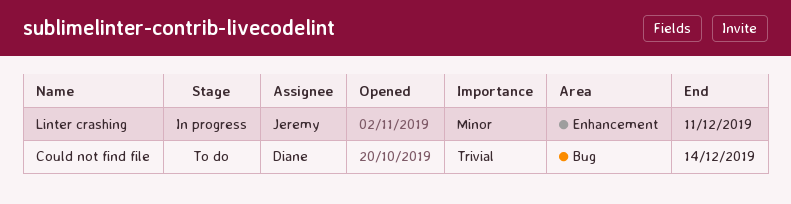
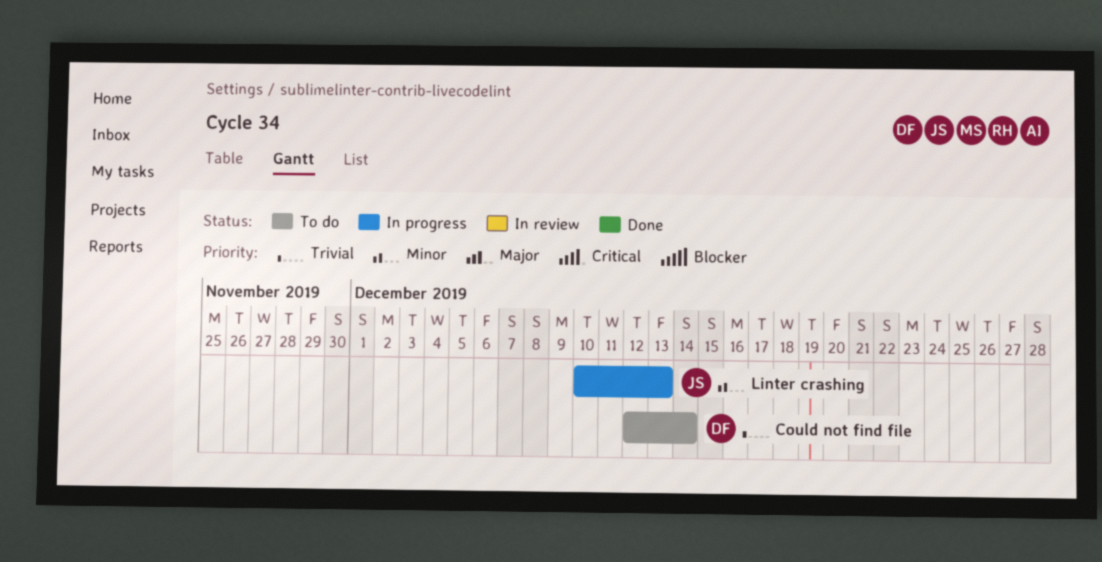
Linter crashing, due: Dec 11 -> Dec 13

